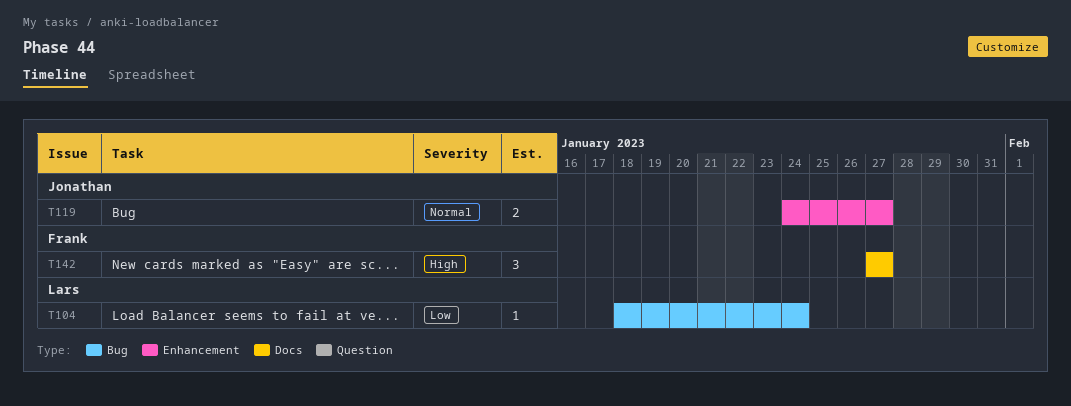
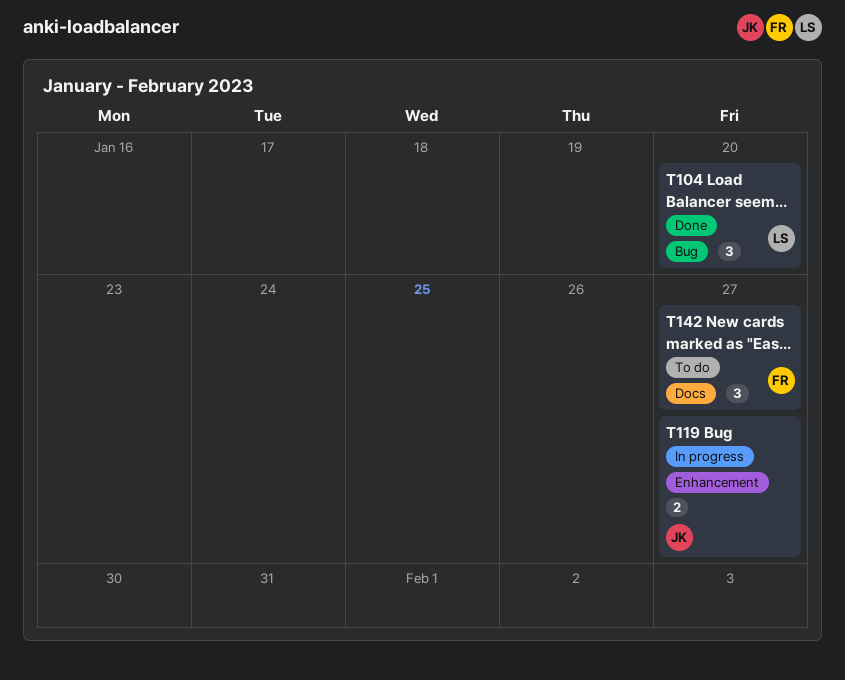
T104, estimate: 1 -> 3
T104, due: Jan 24 -> Jan 20

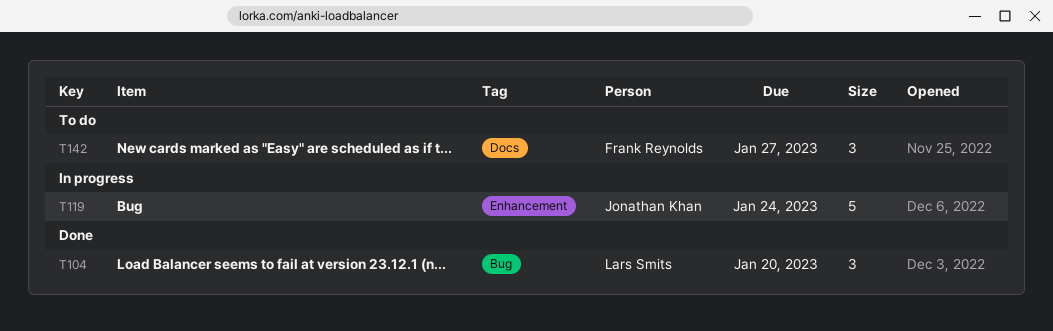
T119, estimate: 2 -> 5
T119, due: Jan 27 -> Jan 24

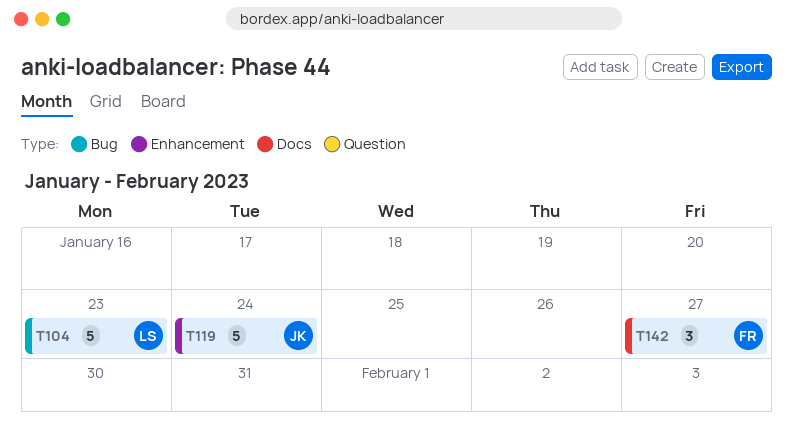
T104, estimate: 3 -> 5
T104, due: Jan 20 -> Jan 23

